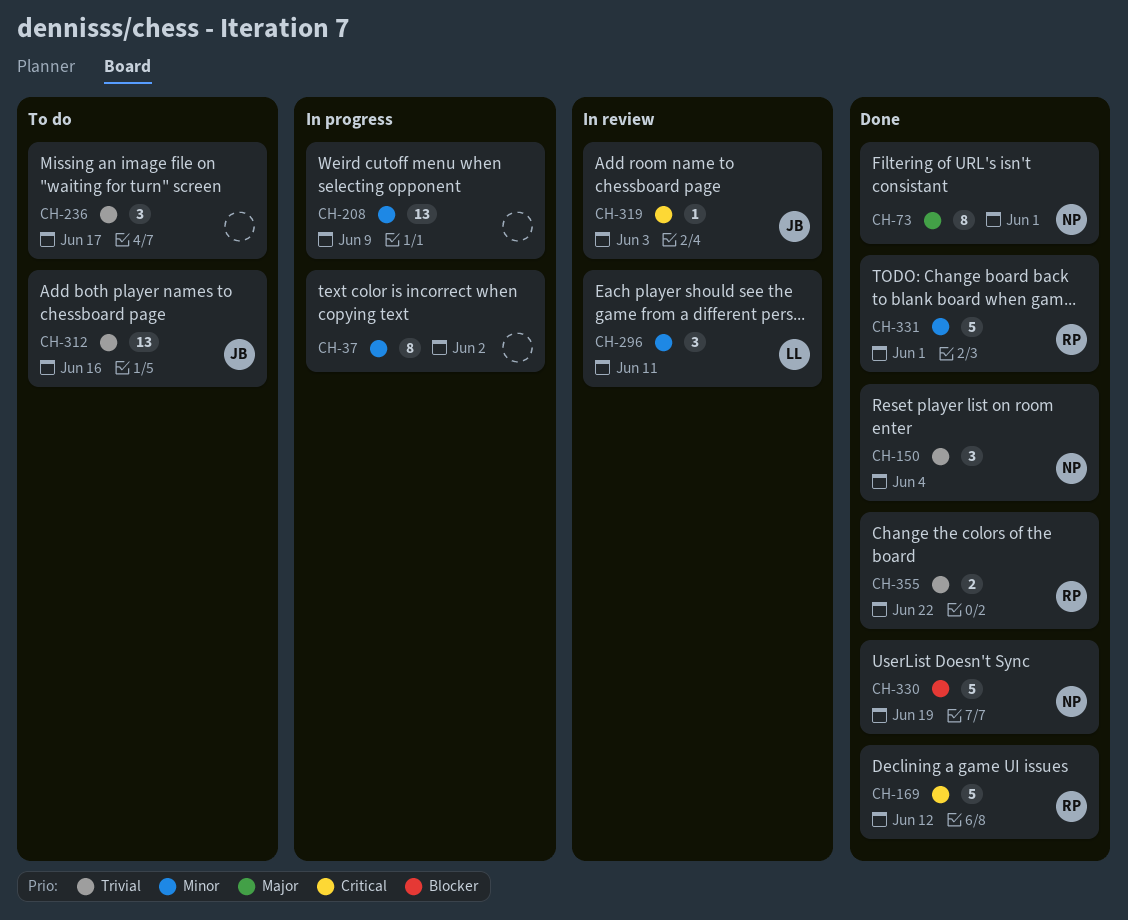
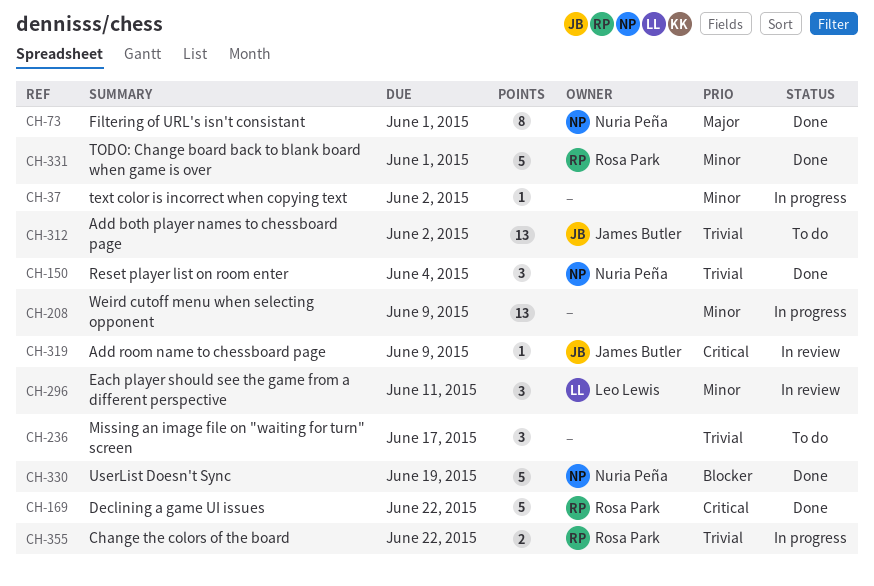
CH-37, estimate: 8 -> 1
CH-169, due: Jun 12 -> Jun 22
CH-312, due: Jun 16 -> Jun 2
CH-319, due: Jun 3 -> Jun 9
CH-355, status: Done -> In progress

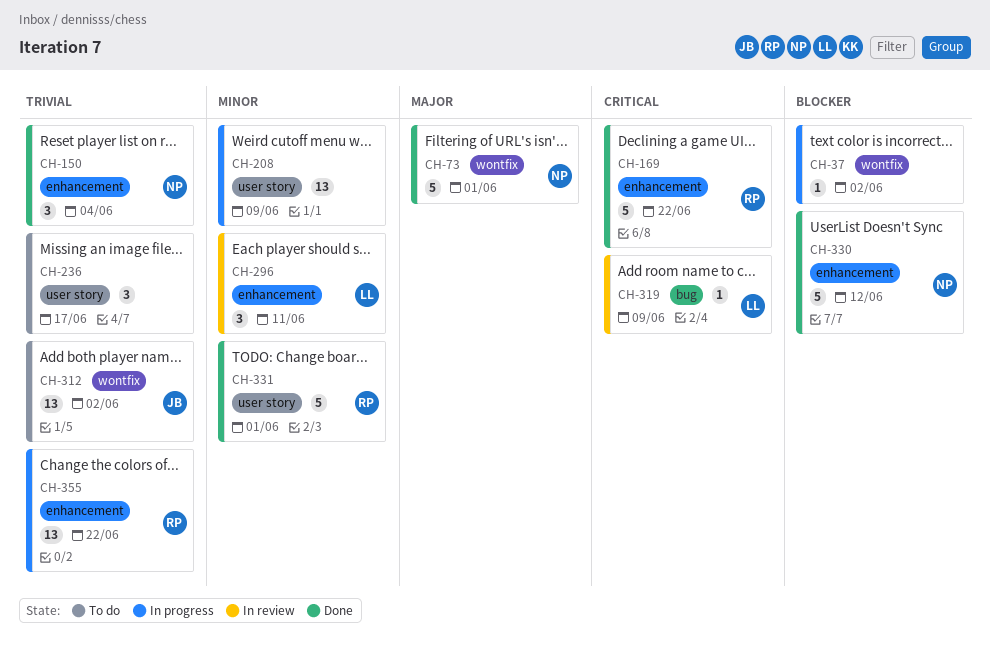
CH-37, priority: Minor -> Blocker
CH-73, estimate: 8 -> 5
CH-319, owner: James Butler -> Leo Lewis
CH-330, due: Jun 19 -> Jun 12
CH-355, estimate: 2 -> 13

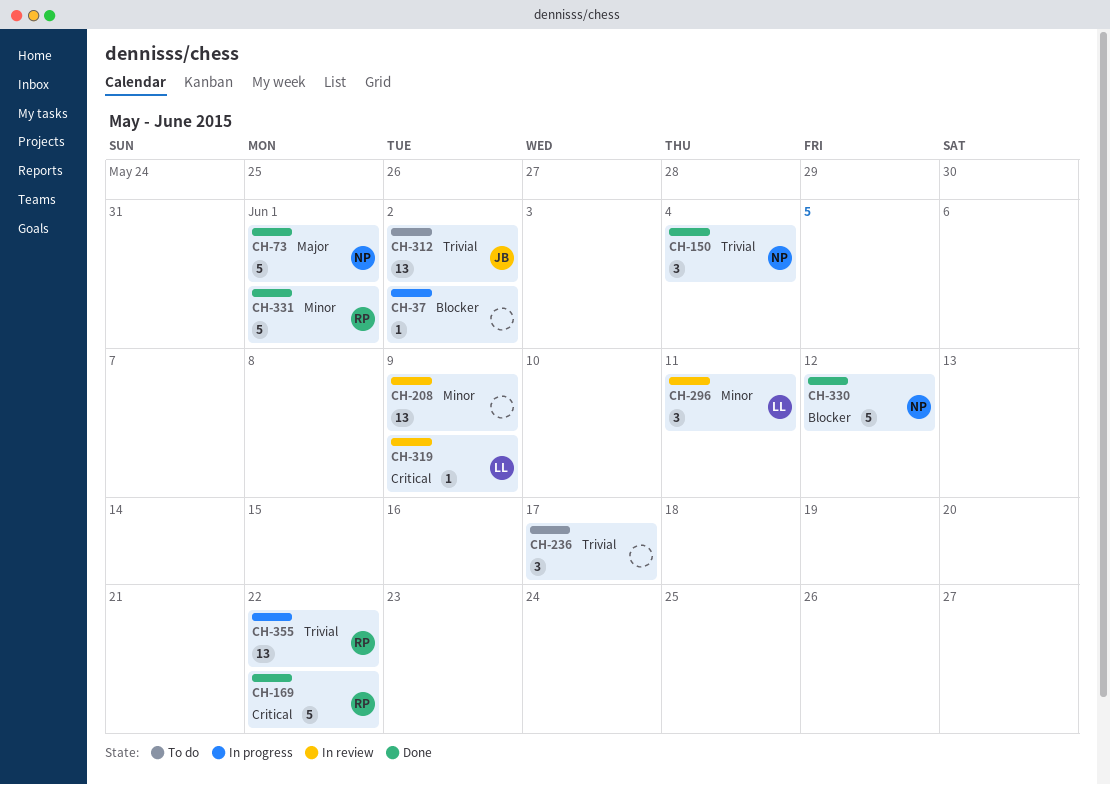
CH-208, status: In progress -> In review

